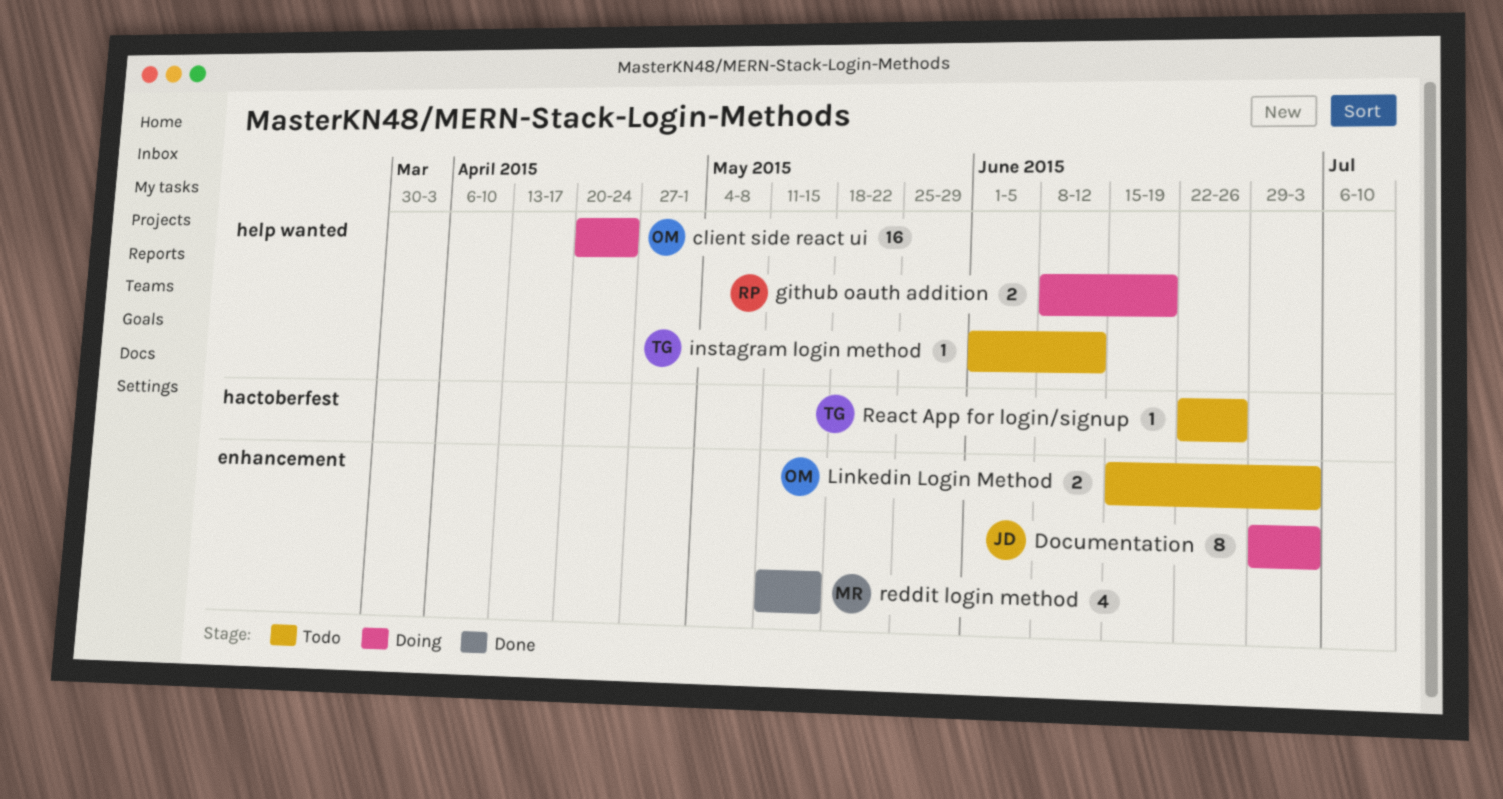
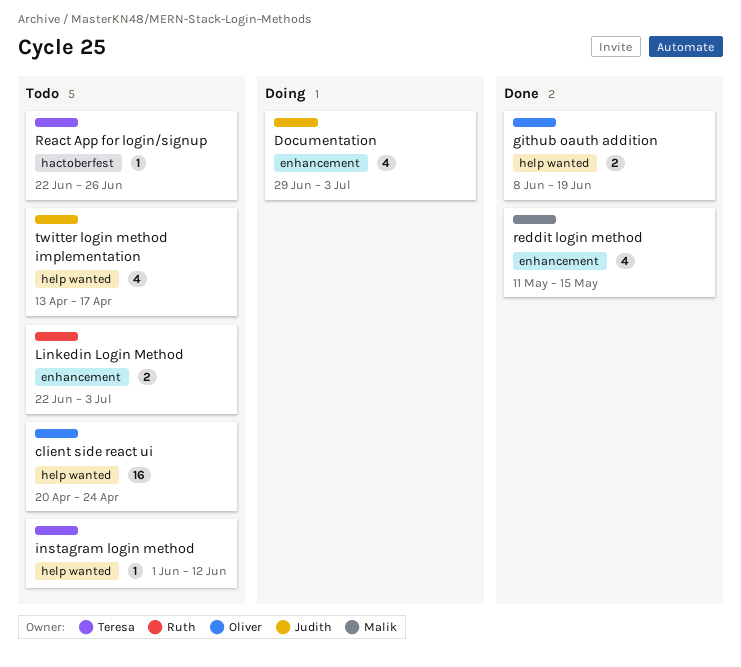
client side react ui, status: Doing -> Todo
Documentation, estimate: 8 -> 4
github oauth addition, status: Doing -> Done
github oauth addition, owner: Ruth -> Oliver
Linkedin Login Method, owner: Oliver -> Ruth
Linkedin Login Method, start: Jun 15 -> Jun 22
twitter login method implementation: none -> present

